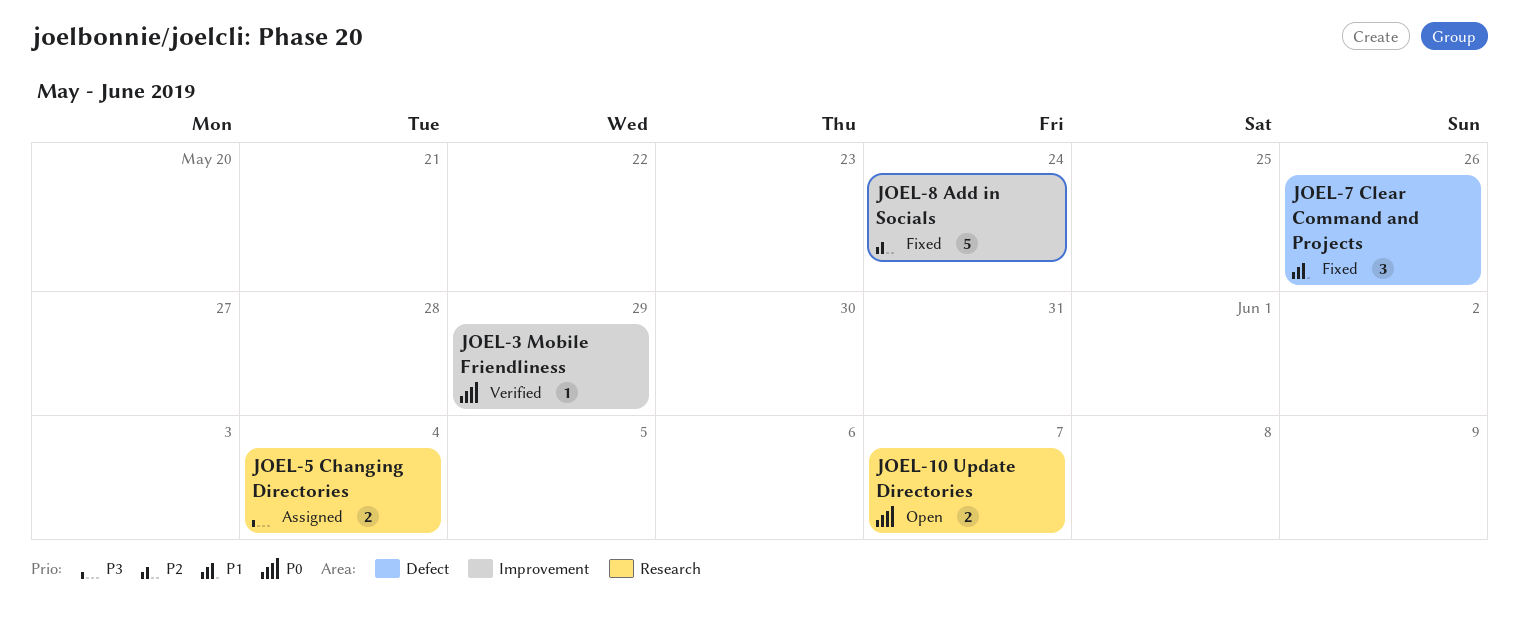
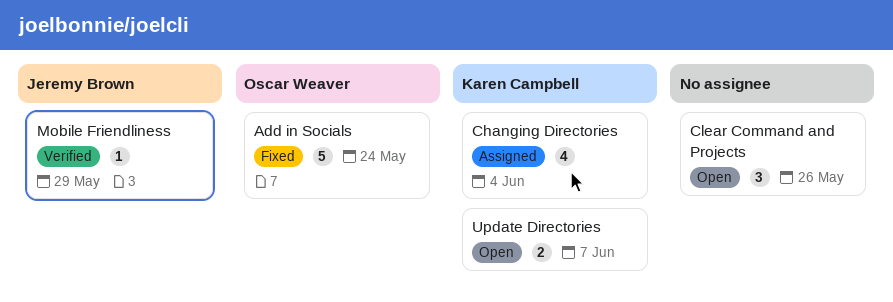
Changing Directories, estimate: 2 -> 4
Clear Command and Projects, status: Fixed -> Open

